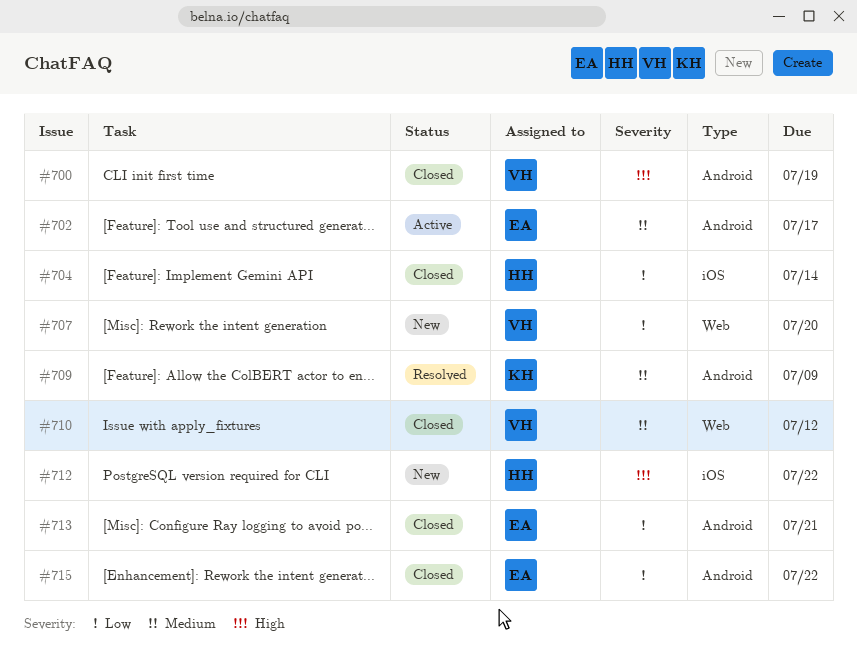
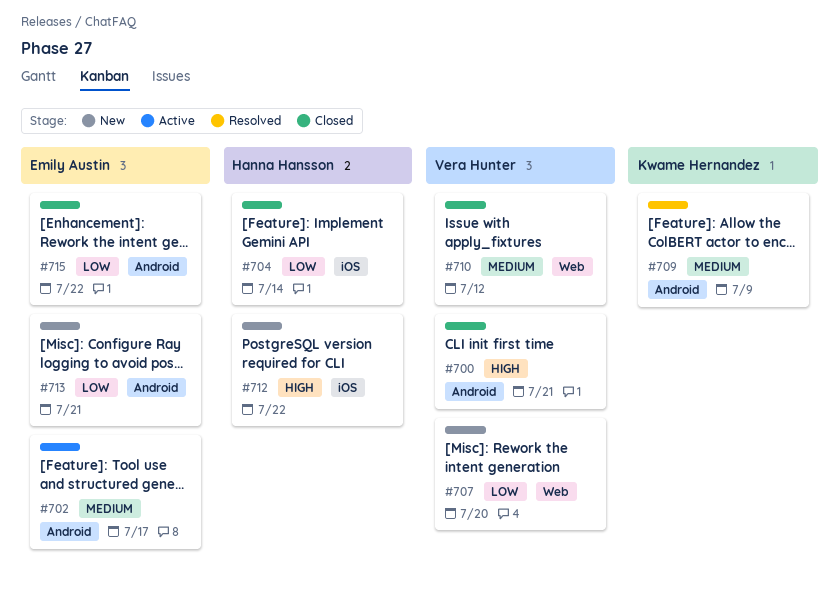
#700, due: Jul 19 -> Jul 21
#713, status: Closed -> New

